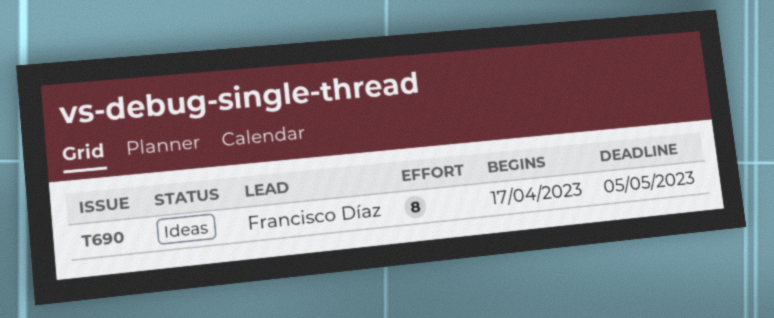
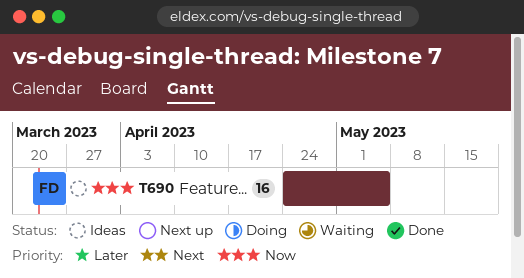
T690, estimate: 8 -> 16
T690, start: Apr 17 -> Apr 24

